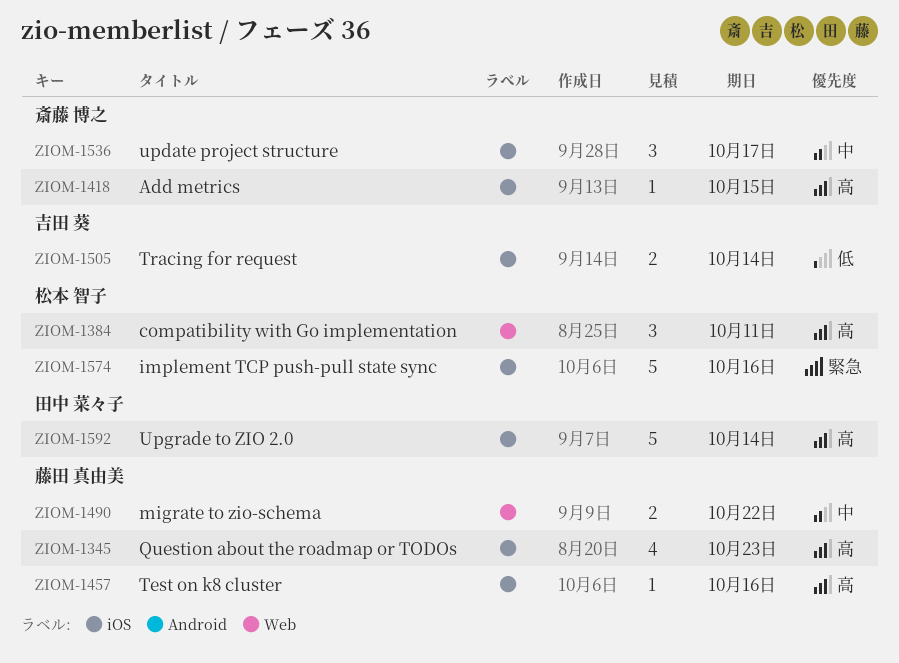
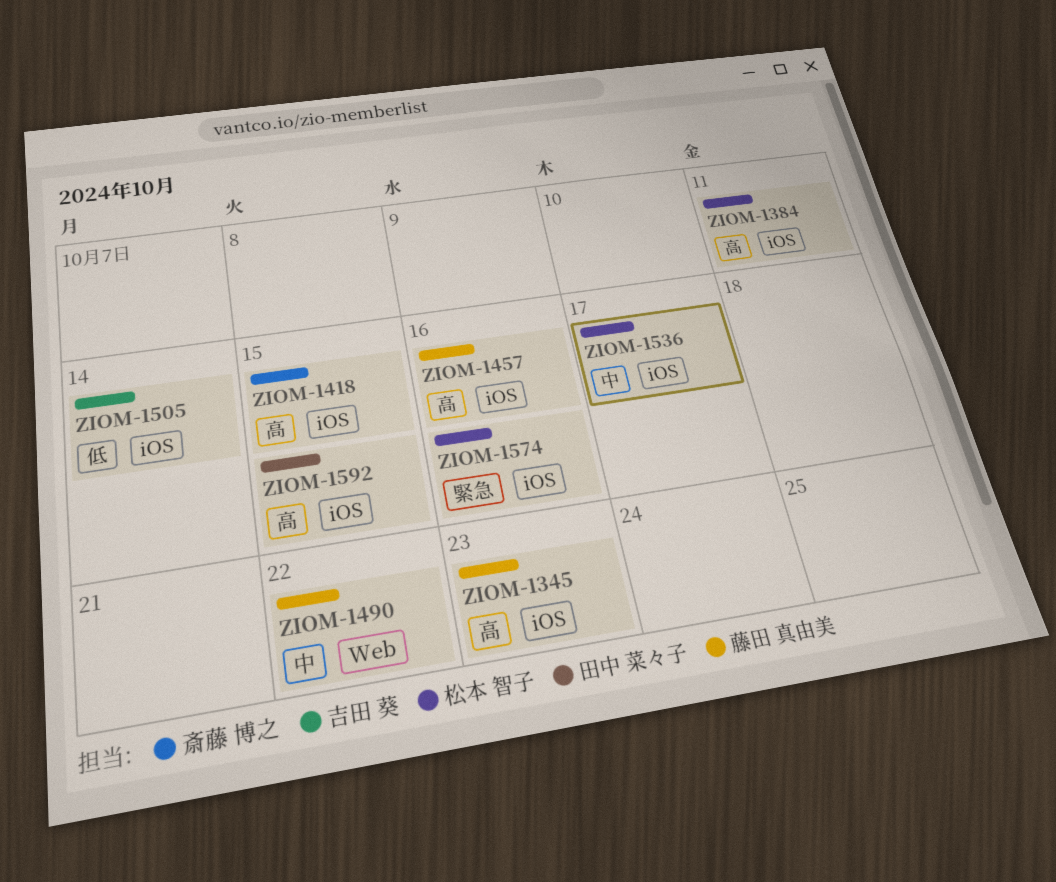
ZIOM-1384, label: Web -> iOS
ZIOM-1536, owner: 斎藤 博之 -> 松本 智子
ZIOM-1592, due: Oct 14 -> Oct 15

